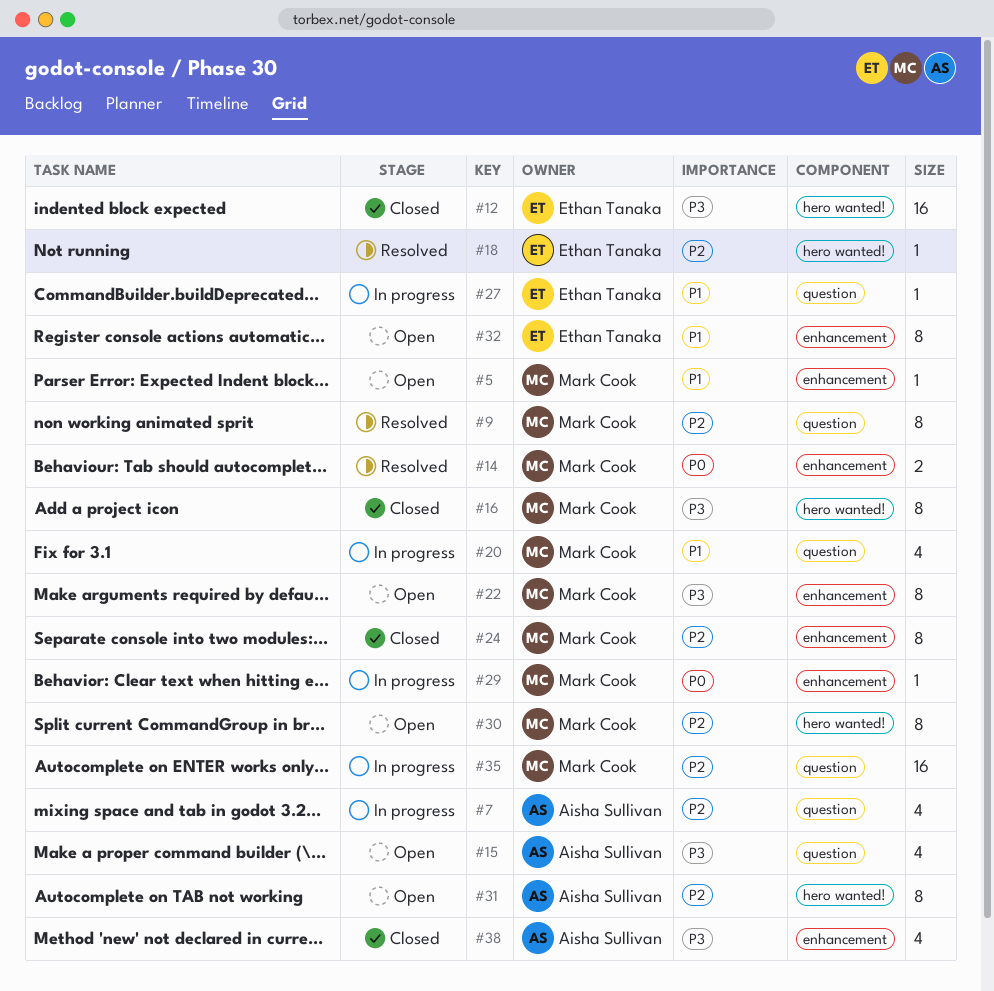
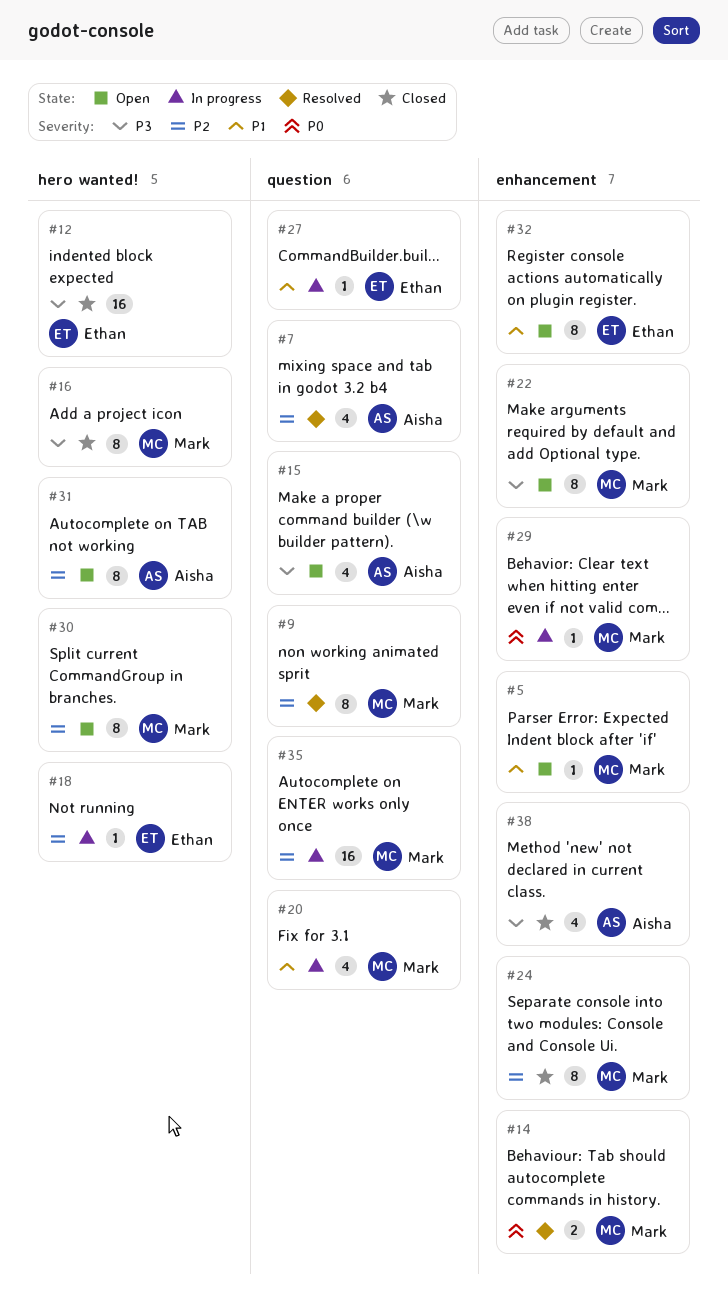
#7, status: In progress -> Resolved
#18, status: Resolved -> In progress

